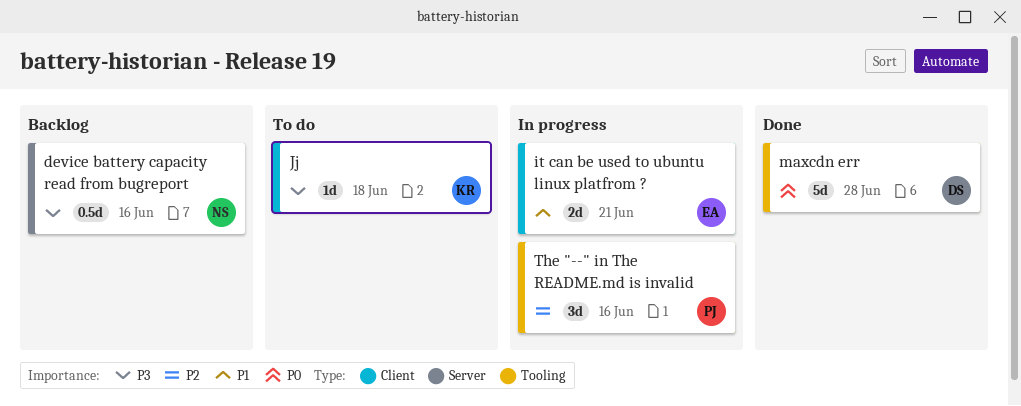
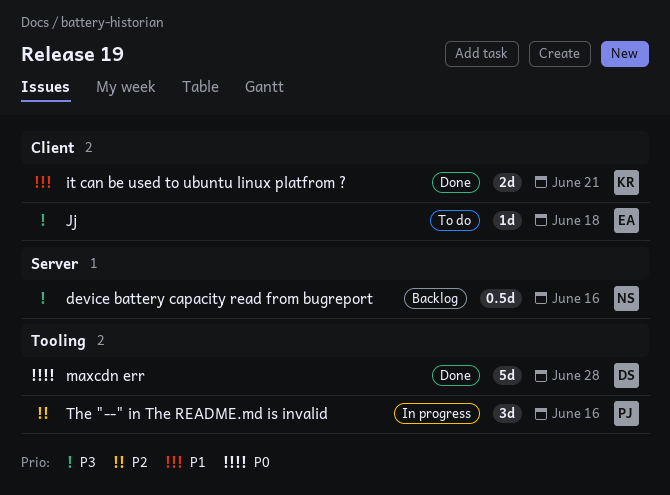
it can be used to ubuntu linux platfrom ?, status: In progress -> Done
it can be used to ubuntu linux platfrom ?, owner: EA -> KR
Jj, owner: KR -> EA

